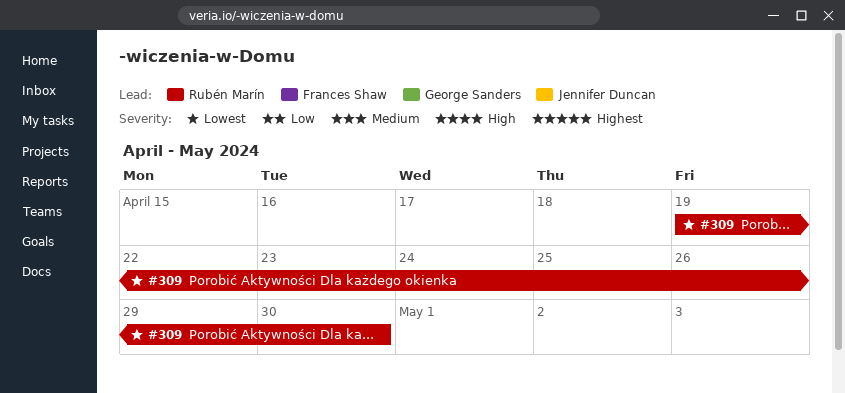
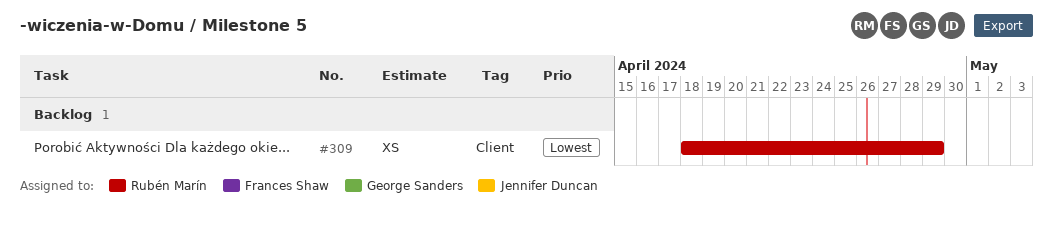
#309, start: Apr 19 -> Apr 18
#309, due: Apr 30 -> Apr 29

